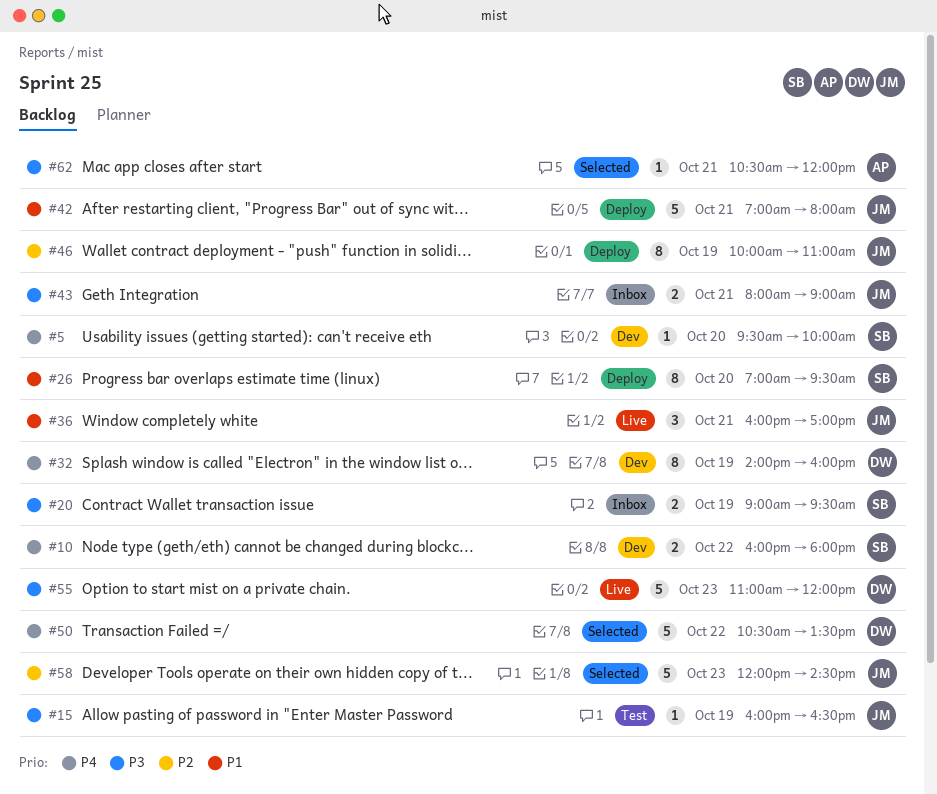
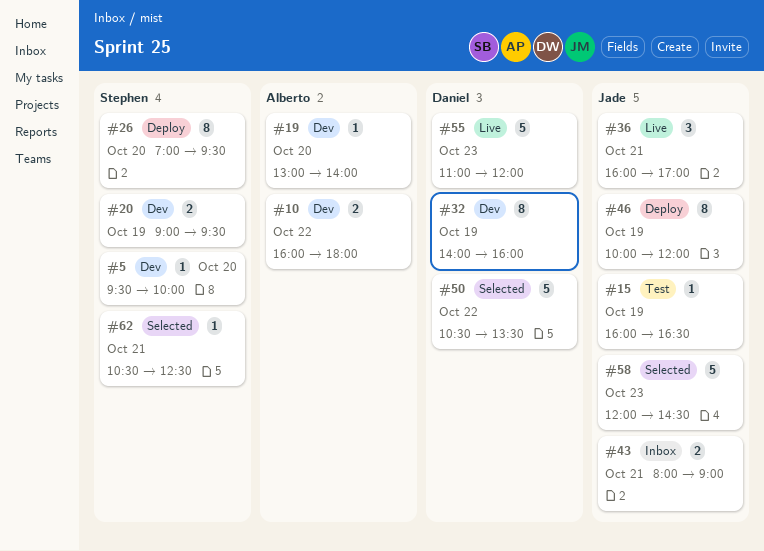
#10, owner: Stephen -> Alberto
#19: none -> present
#20, status: Inbox -> Dev
#42: present -> none
#46, ends: 11:00 -> 12:00
#62, owner: Alberto -> Stephen
#62, ends: 12:00 -> 12:30

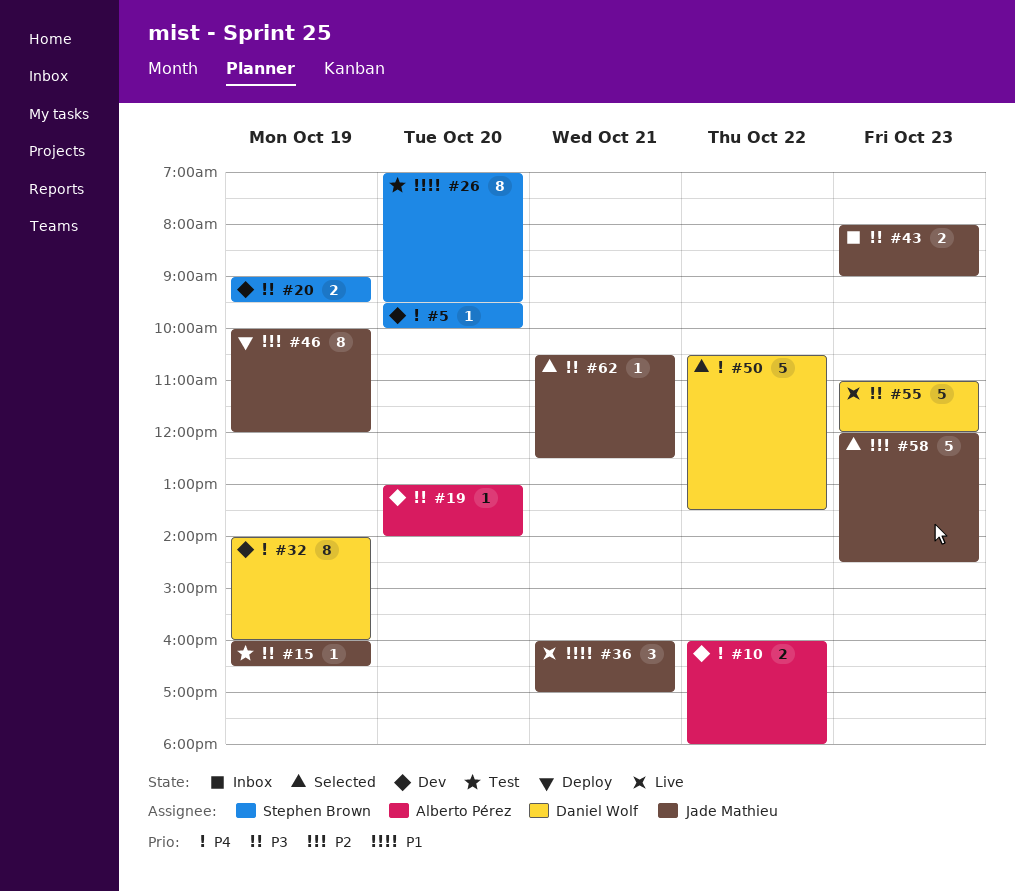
#26, status: Deploy -> Test
#43, day: Oct 21 -> Oct 23
#62, owner: Stephen Brown -> Jade Mathieu

